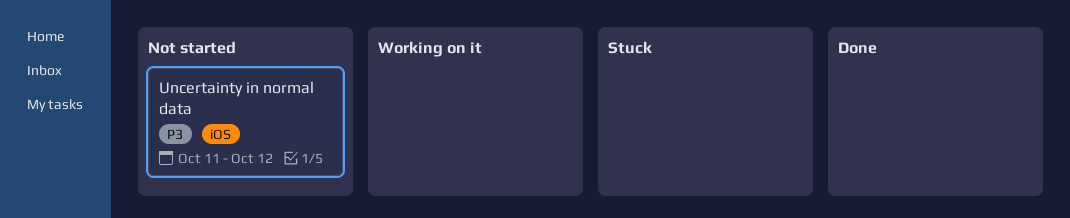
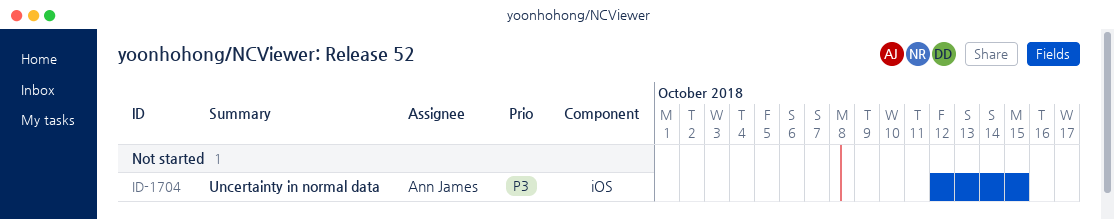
Uncertainty in normal data, start: Oct 11 -> Oct 12
Uncertainty in normal data, due: Oct 12 -> Oct 15

